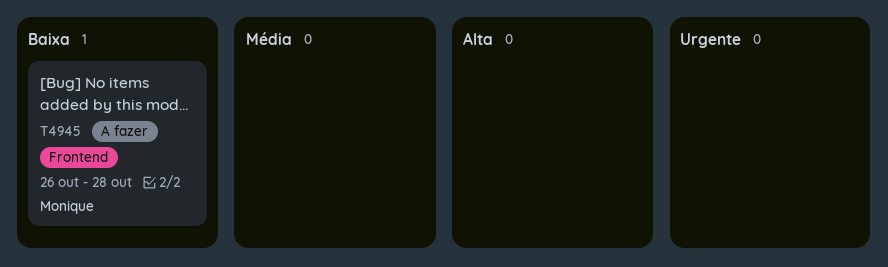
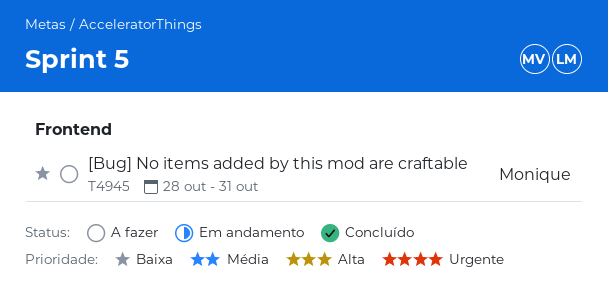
T4945, start: Oct 26 -> Oct 28
T4945, due: Oct 28 -> Oct 31

